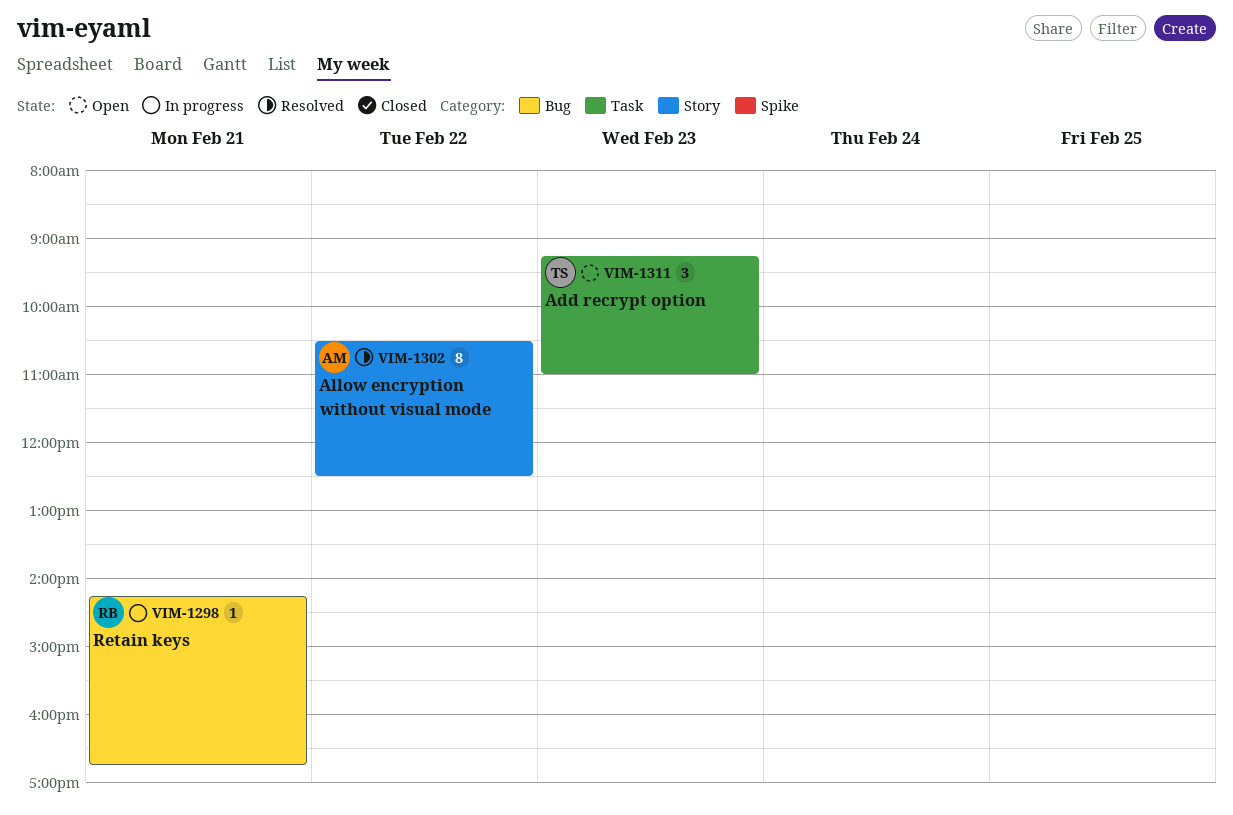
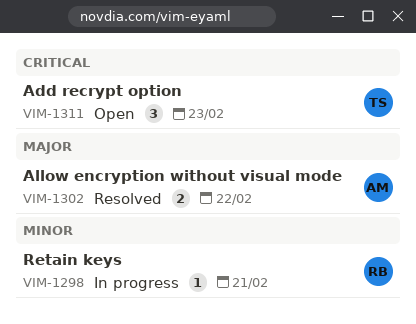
VIM-1302, estimate: 8 -> 2

